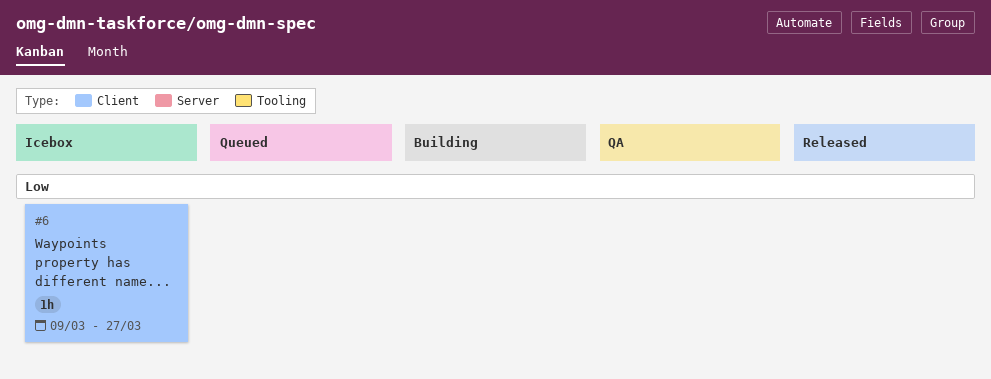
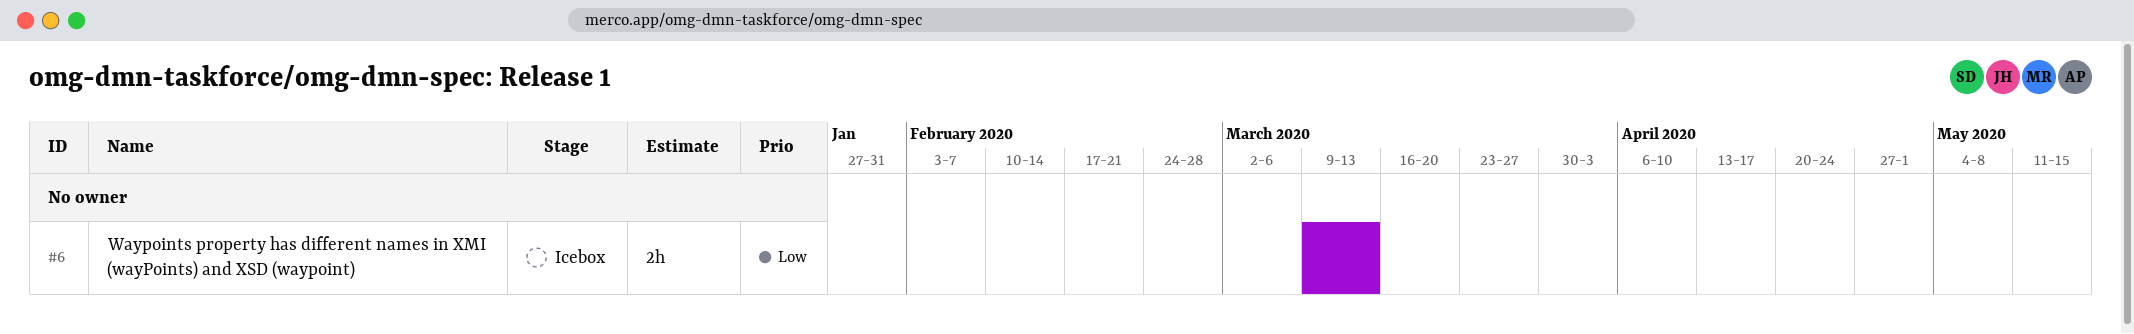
#6, estimate: 1h -> 2h
#6, due: Mar 27 -> Mar 13

